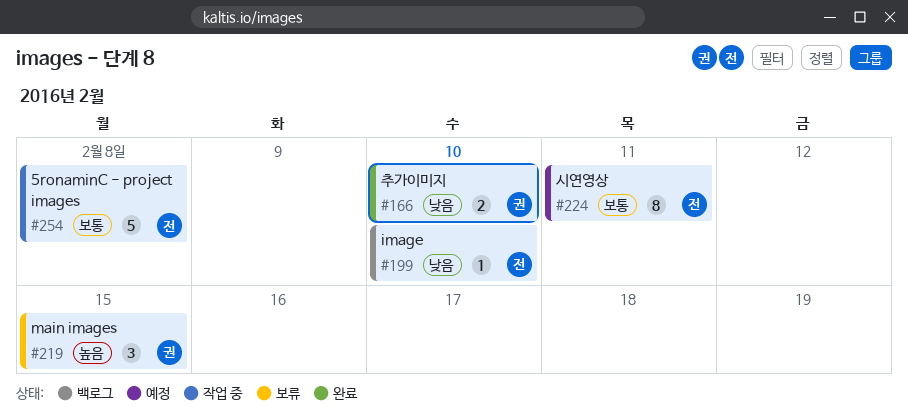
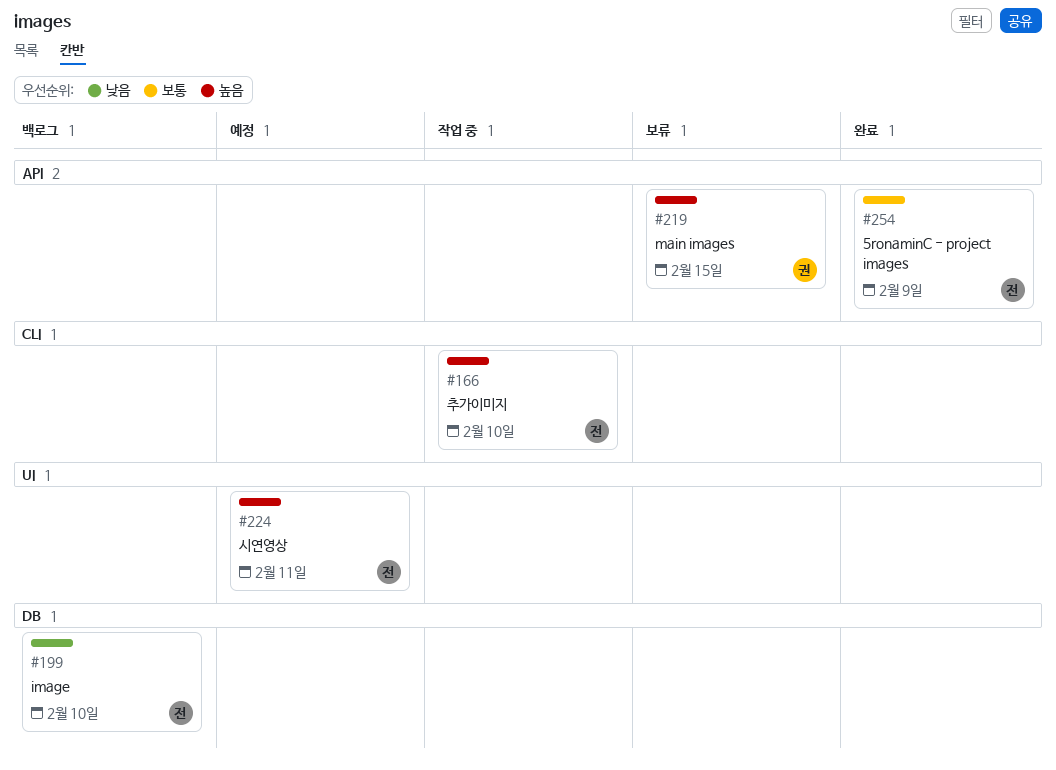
#166, status: 완료 -> 작업 중
#166, owner: 권 -> 전
#166, priority: 낮음 -> 높음
#224, priority: 보통 -> 높음
#254, status: 작업 중 -> 완료
#254, due: Feb 8 -> Feb 9

